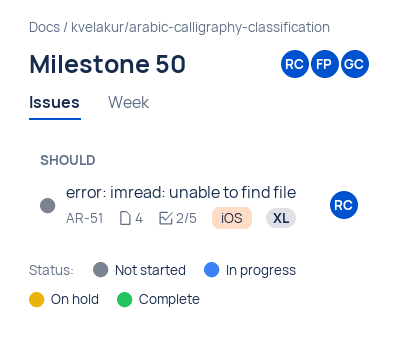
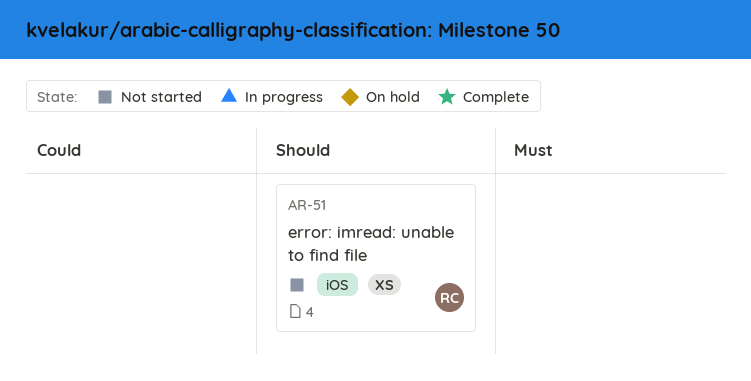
AR-51, estimate: XL -> XS

